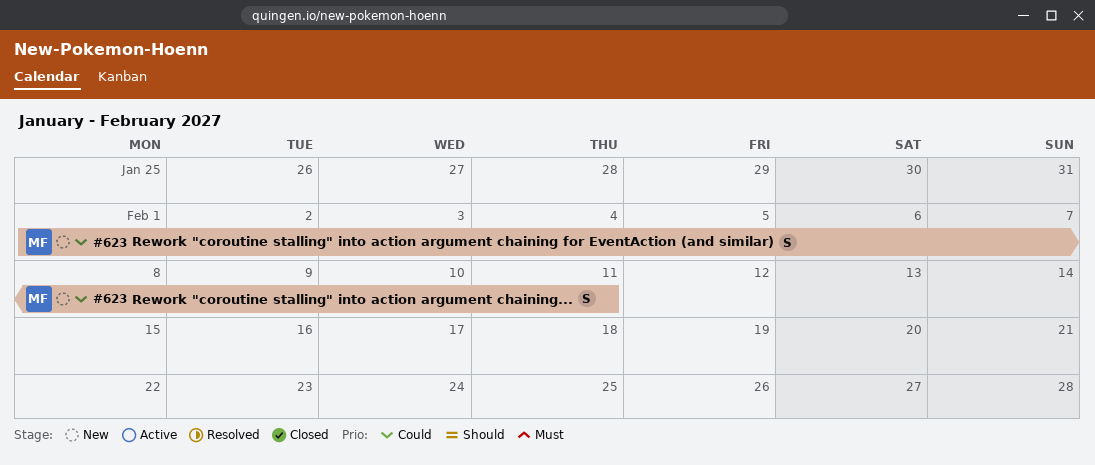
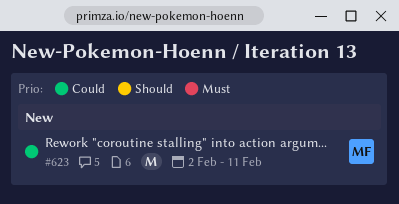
#623, estimate: S -> M
#623, start: Feb 1 -> Feb 2

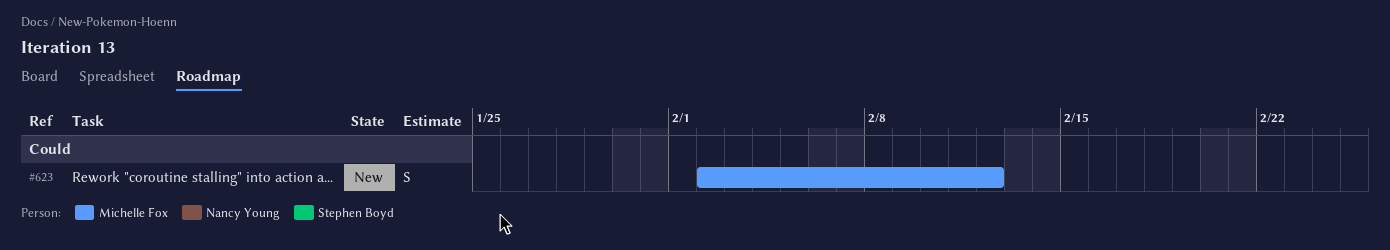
#623, estimate: M -> S
#623, due: Feb 11 -> Feb 12

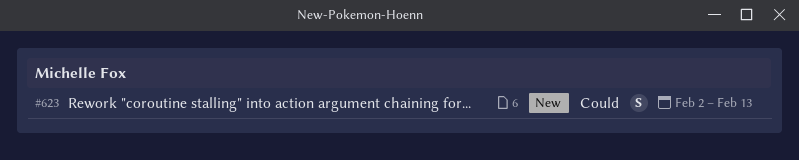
#623, due: Feb 12 -> Feb 13

